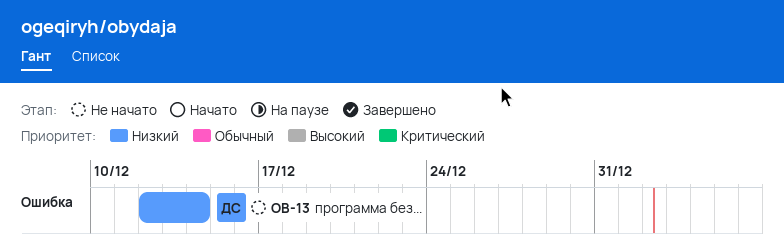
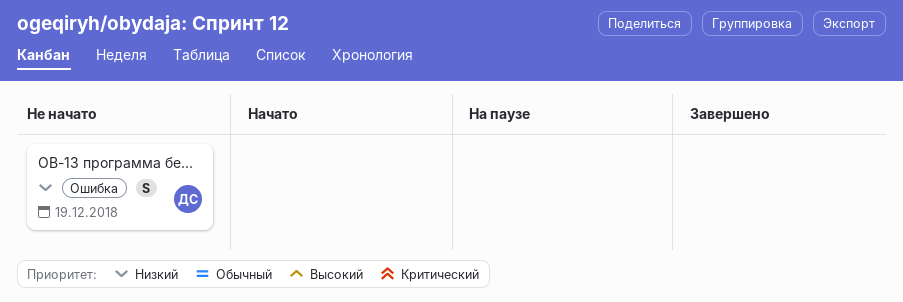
OB-13, due: Dec 14 -> Dec 19

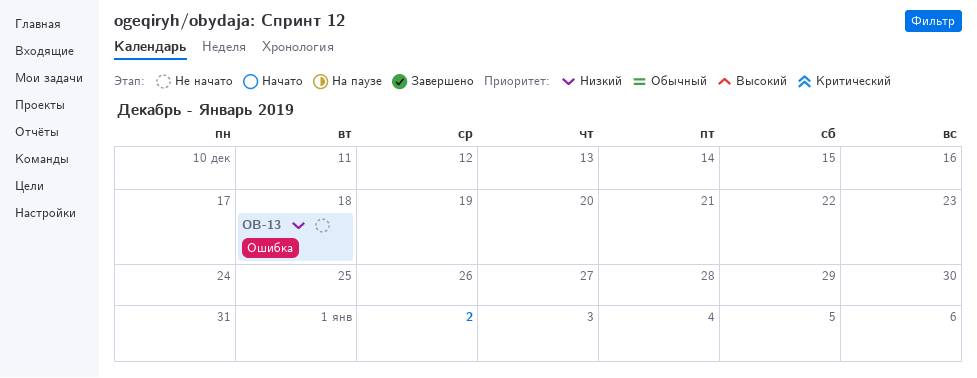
OB-13, due: Dec 19 -> Dec 18

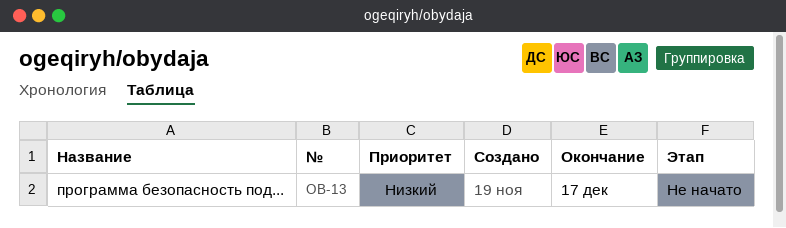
OB-13, due: Dec 18 -> Dec 17

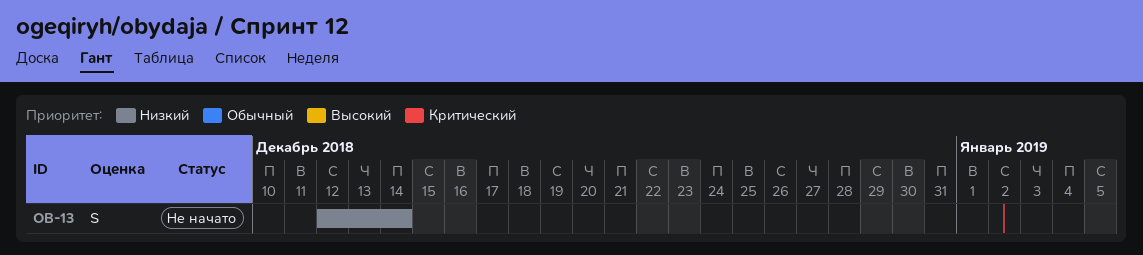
OB-13, due: Dec 17 -> Dec 14

